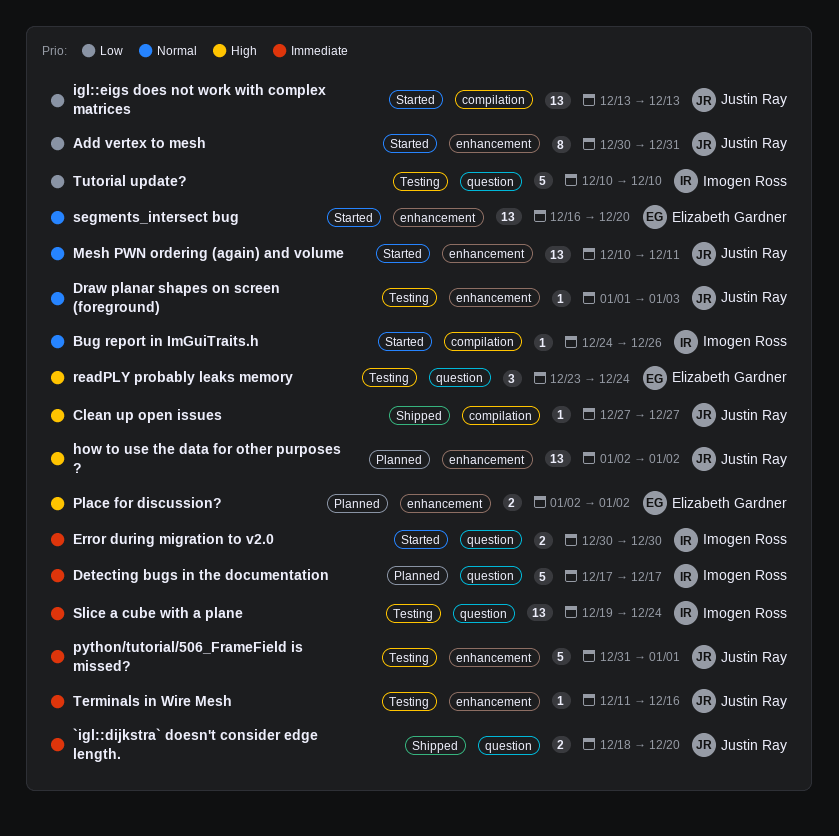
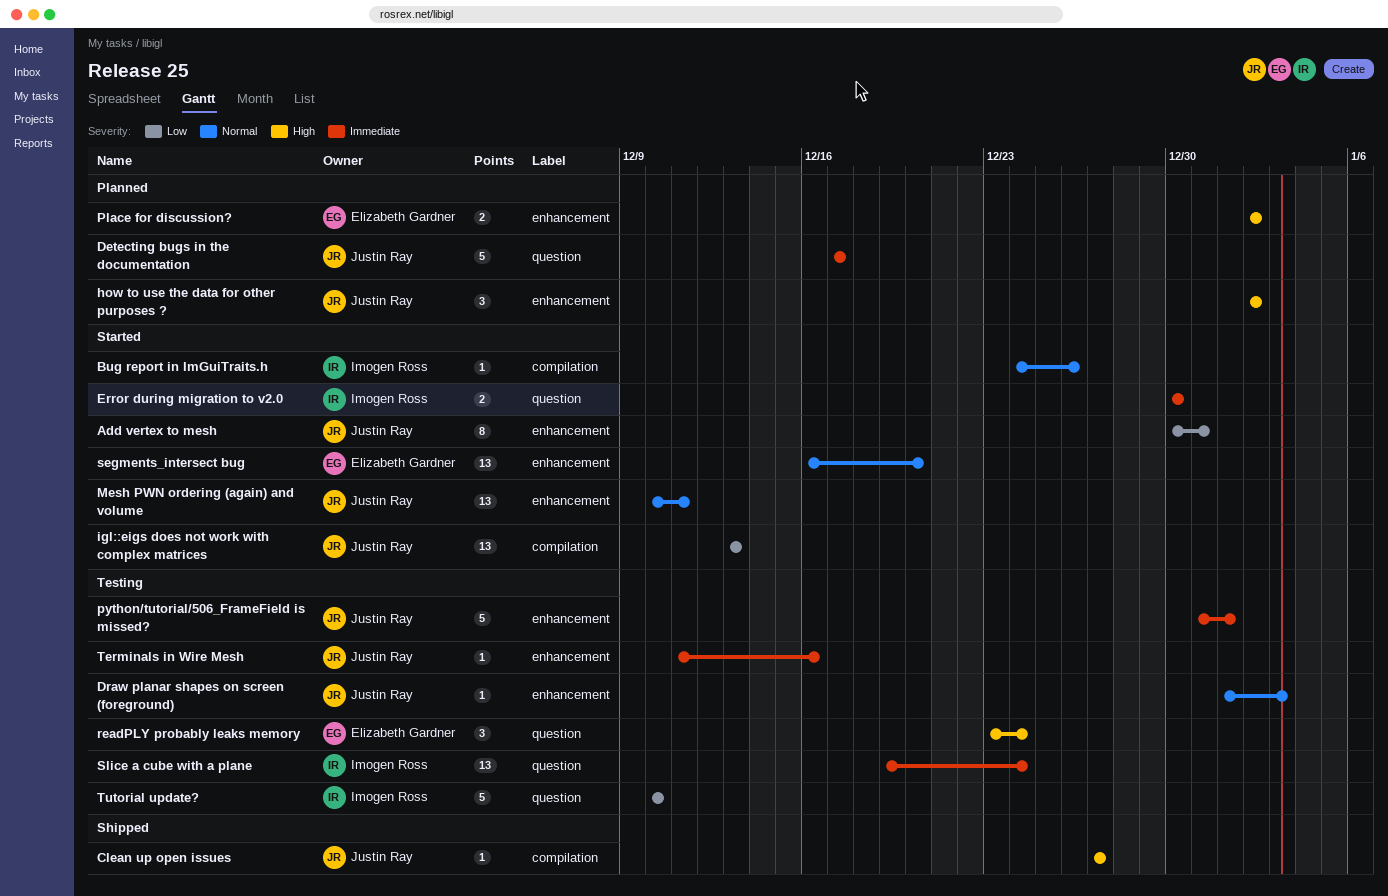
`igl::dijkstra` doesn't consider edge length.: present -> none
Detecting bugs in the documentation, owner: Imogen Ross -> Justin Ray
how to use the data for other purposes ?, estimate: 13 -> 3

